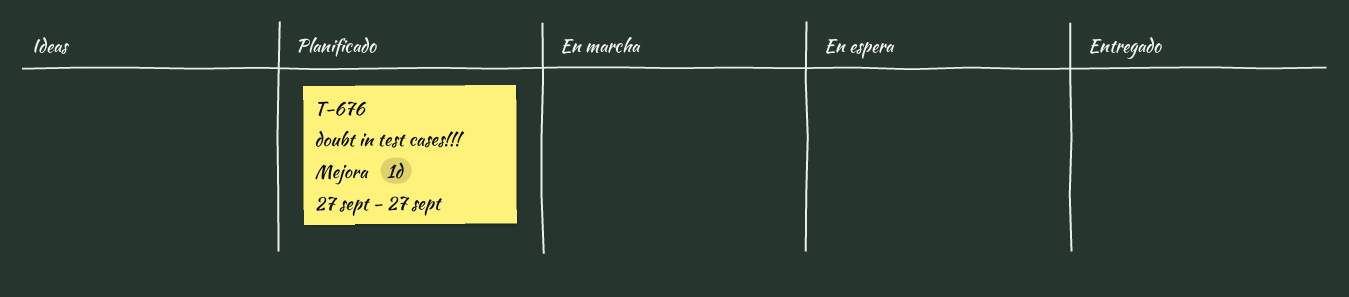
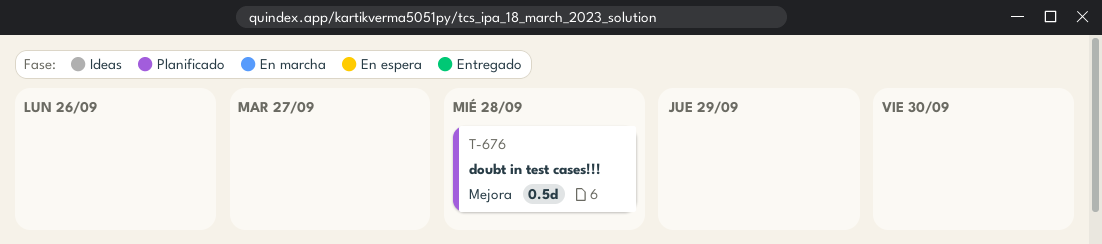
T-676, estimate: 1d -> 0.5d
T-676, due: Sep 27 -> Sep 28

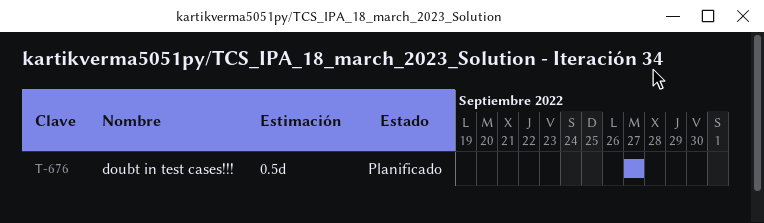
T-676, due: Sep 28 -> Sep 27

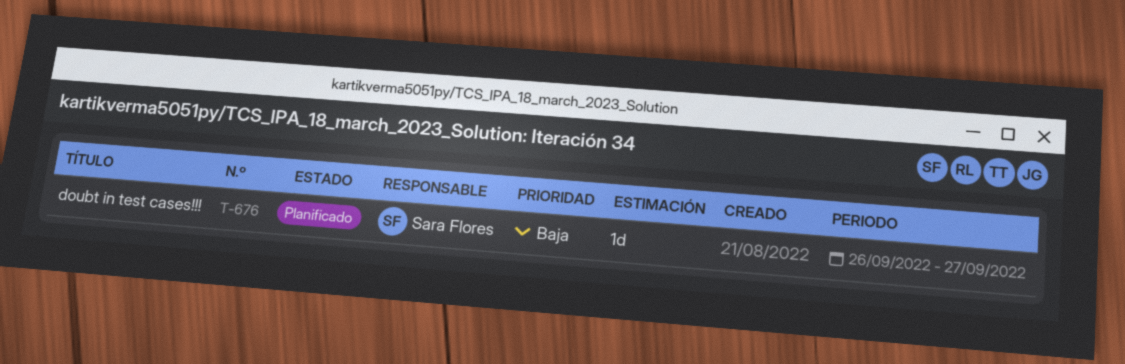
T-676, estimate: 0.5d -> 1d
T-676, start: Sep 27 -> Sep 26

